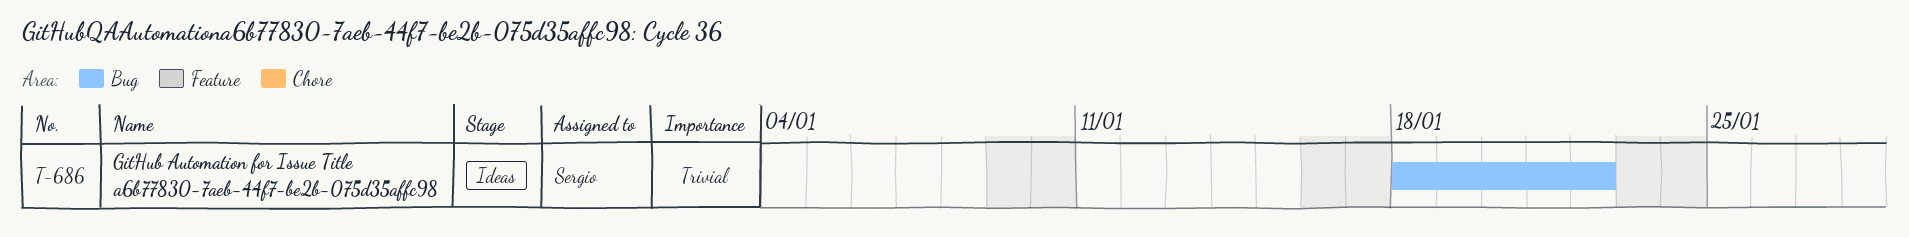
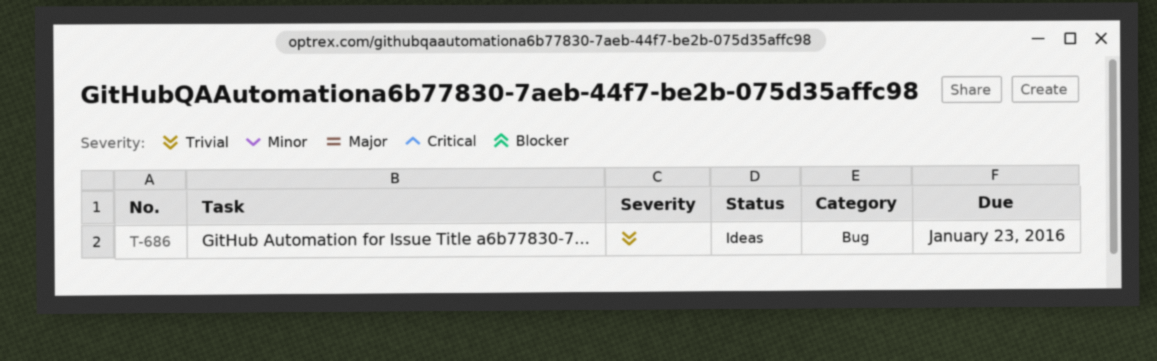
T-686, due: Jan 22 -> Jan 23

